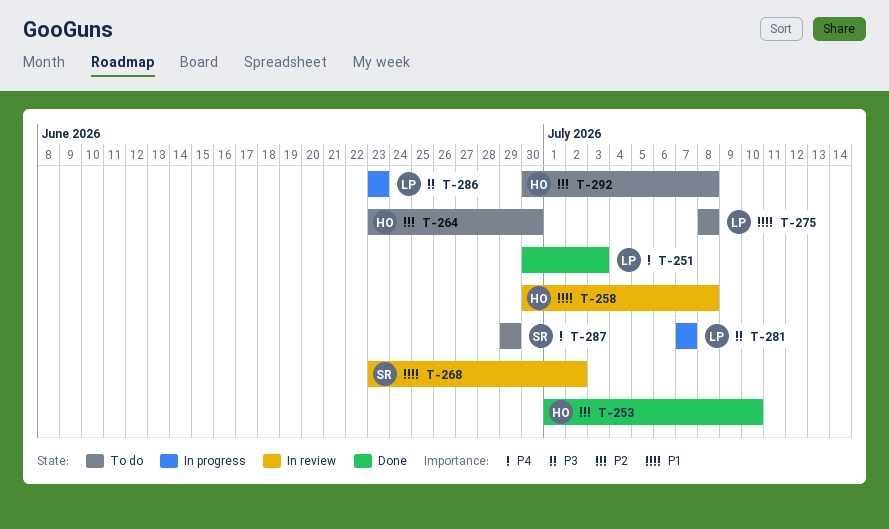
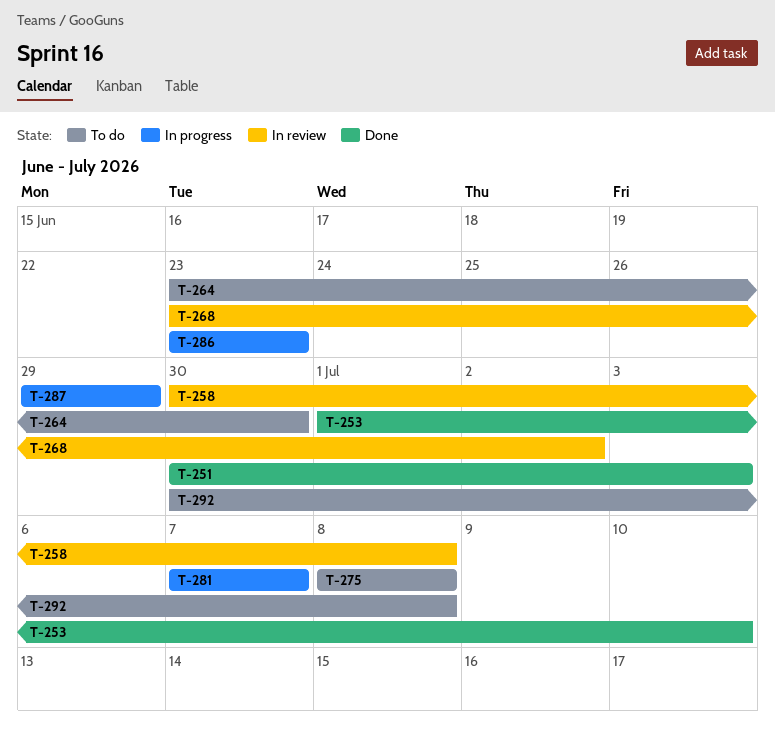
T-287, status: To do -> In progress

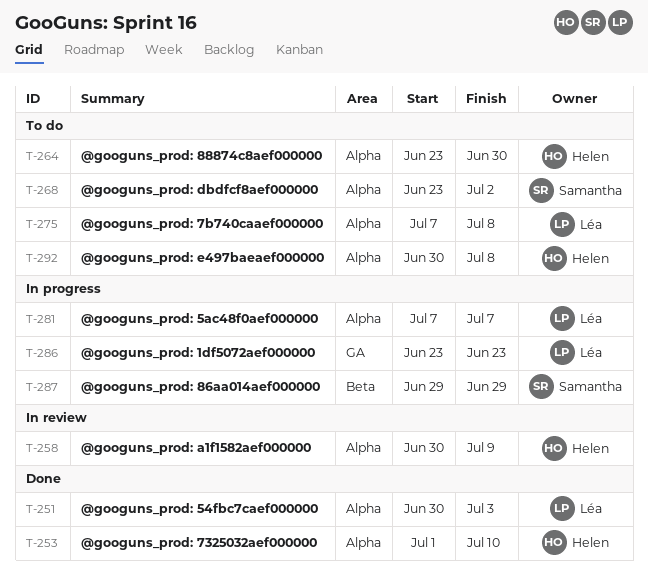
T-258, due: Jul 8 -> Jul 9
T-268, status: In review -> To do
T-275, start: Jul 8 -> Jul 7

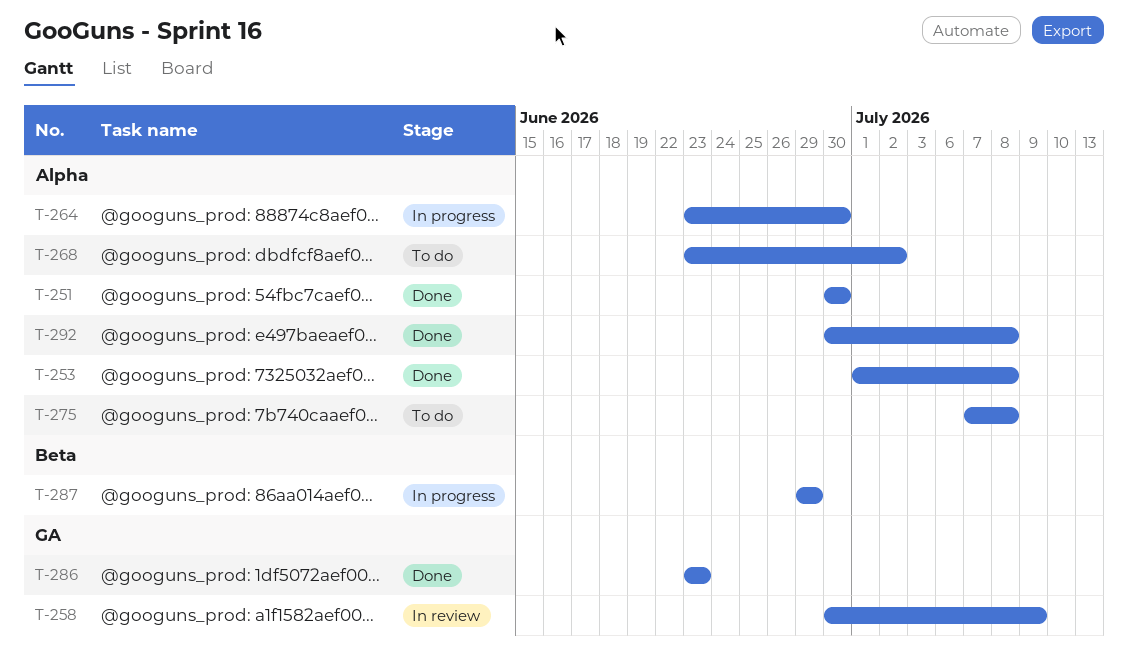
T-251, due: Jul 3 -> Jun 30
T-253, due: Jul 10 -> Jul 8
T-258, label: Alpha -> GA
T-264, status: To do -> In progress
T-281: present -> none
T-286, status: In progress -> Done
T-292, status: To do -> Done

